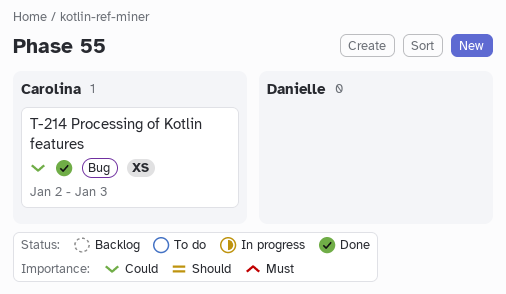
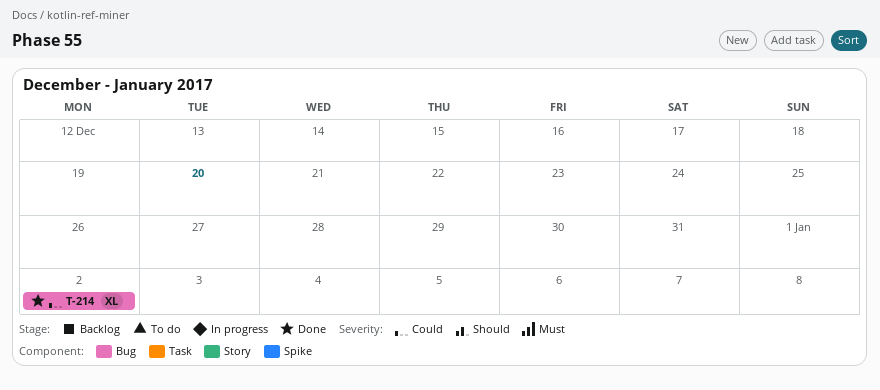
T-214, estimate: XS -> XL
T-214, due: Jan 3 -> Jan 2

